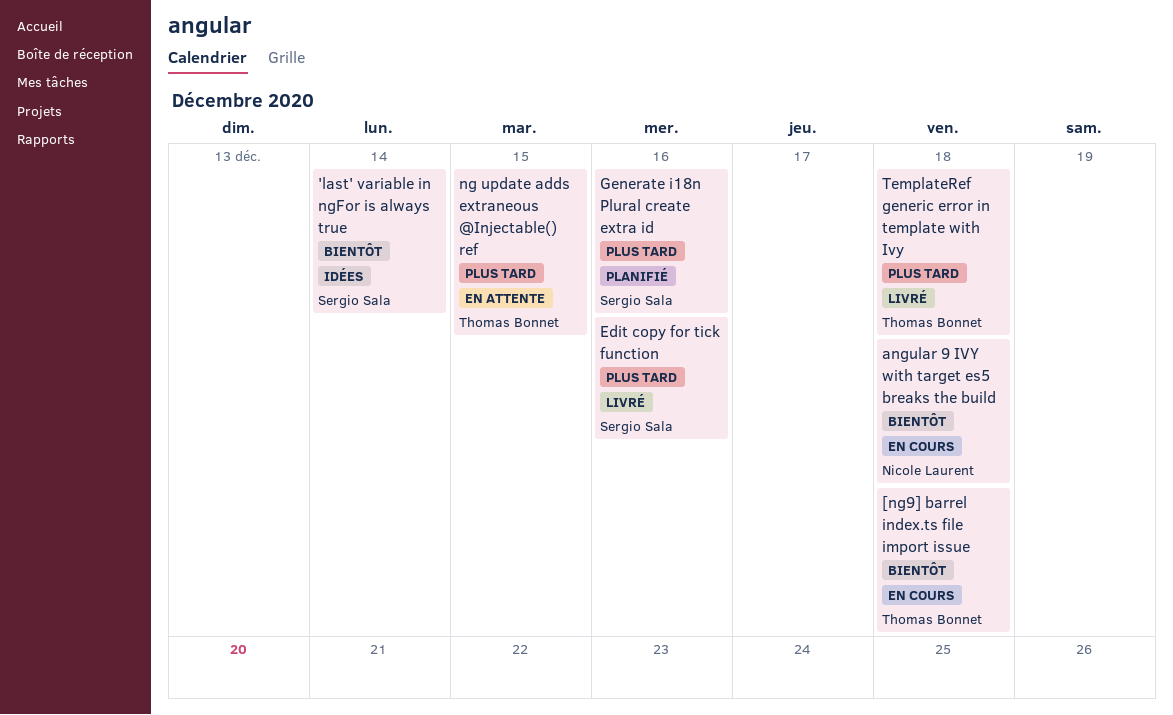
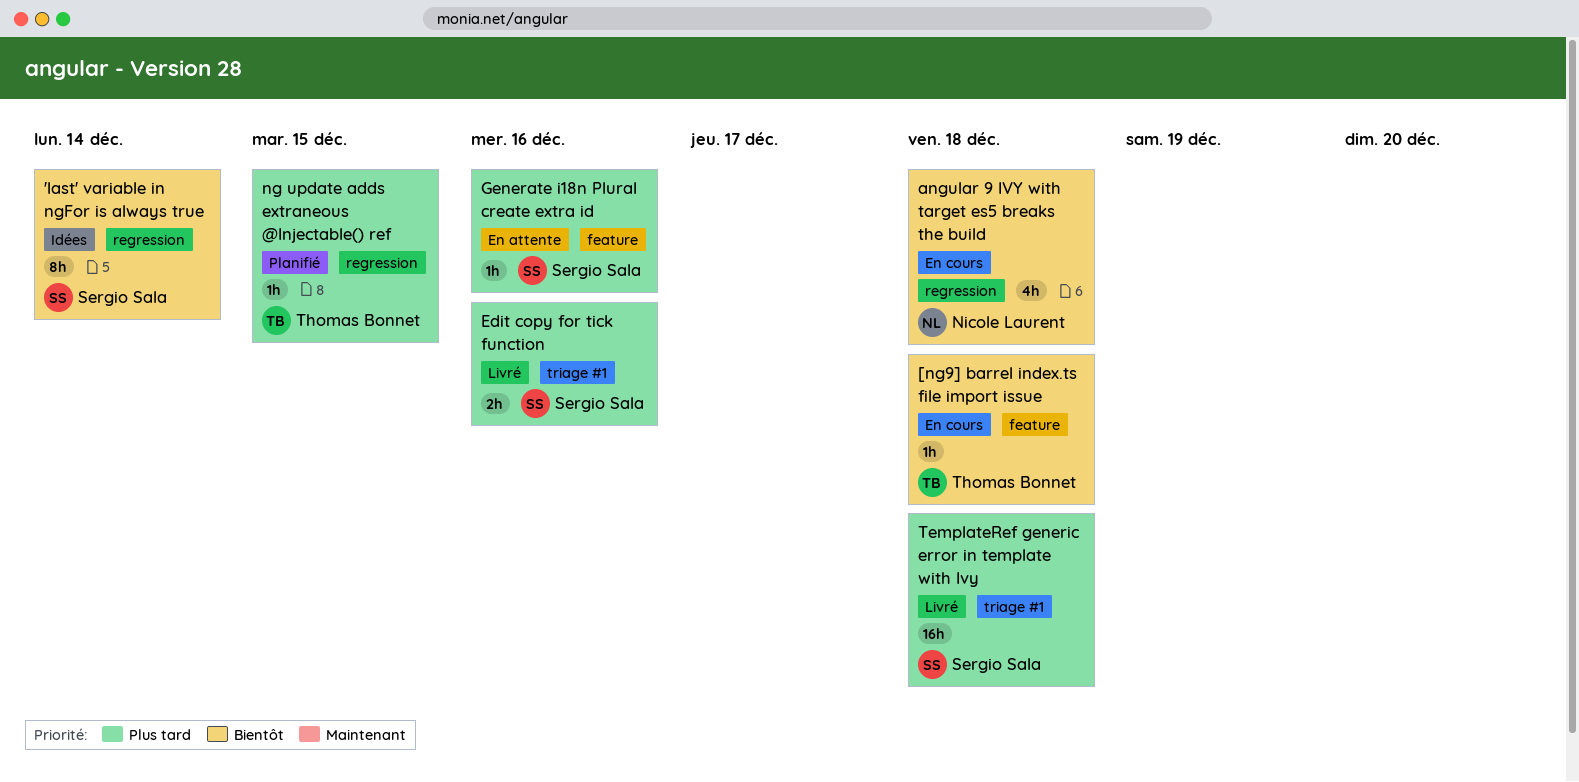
Generate i18n Plural create extra id, status: Planifié -> En attente
ng update adds extraneous @Injectable() ref, status: En attente -> Planifié
TemplateRef generic error in template with Ivy, owner: Thomas Bonnet -> Sergio Sala

